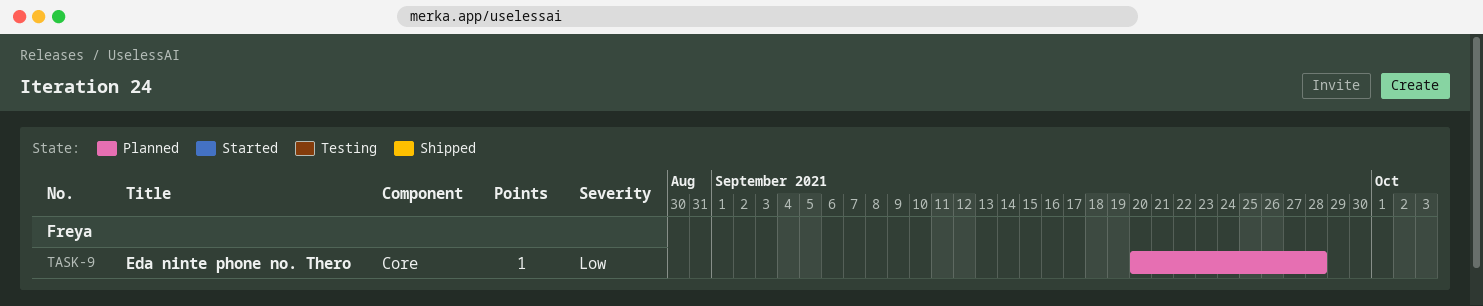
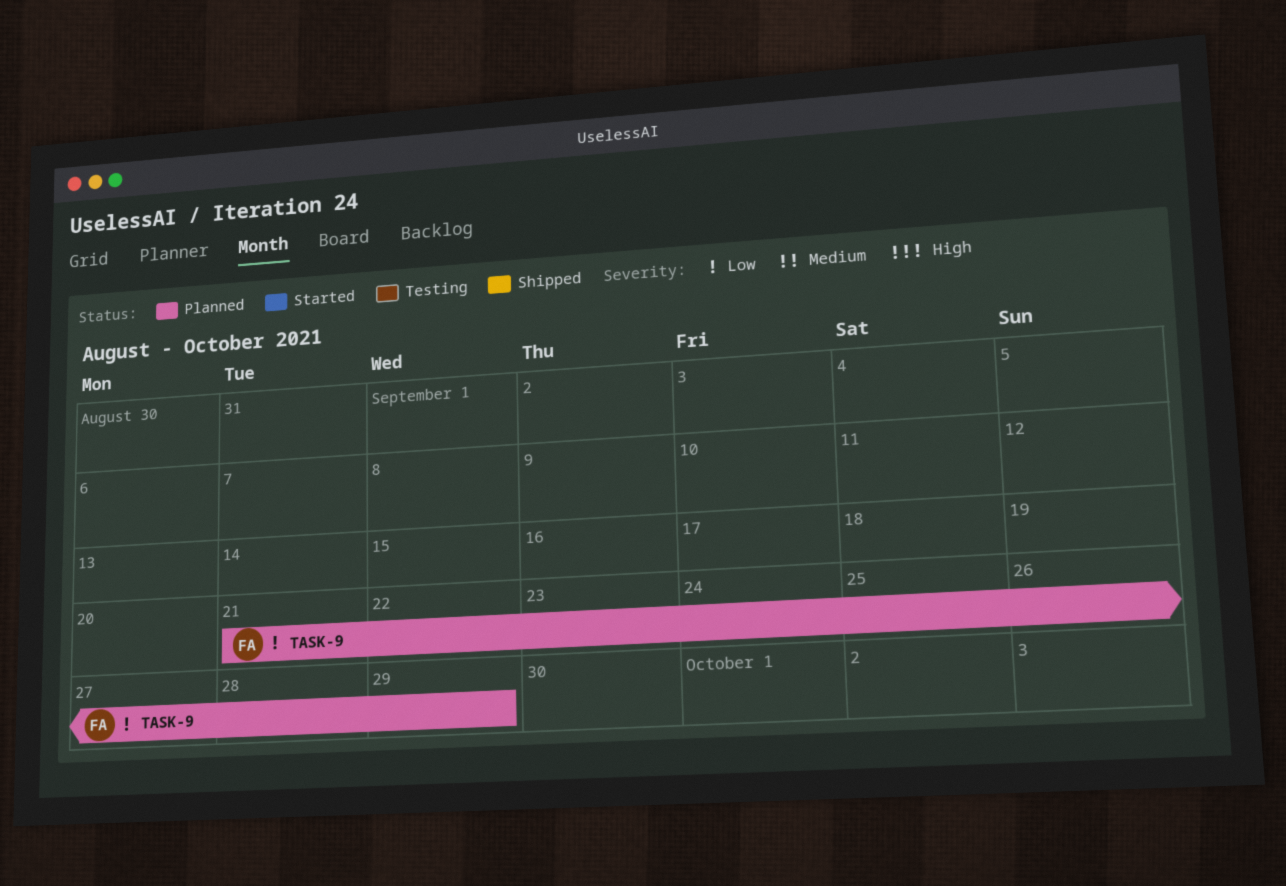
TASK-9, start: Sep 20 -> Sep 21
TASK-9, due: Sep 28 -> Sep 29

